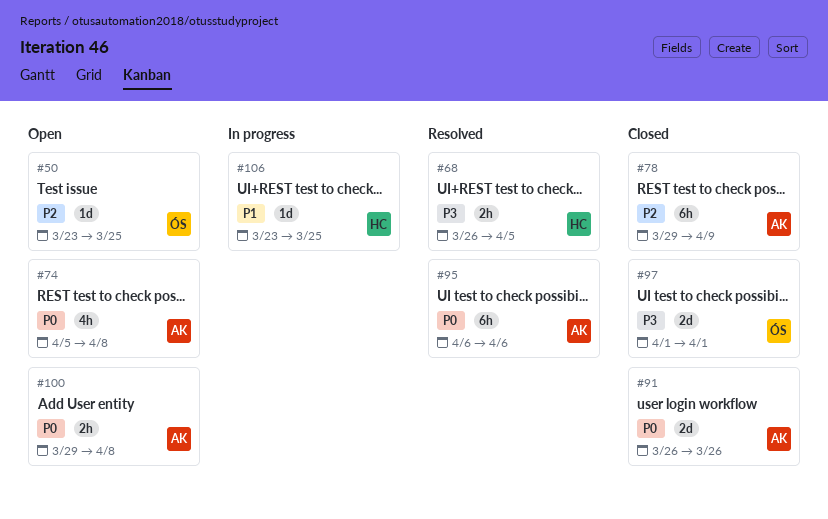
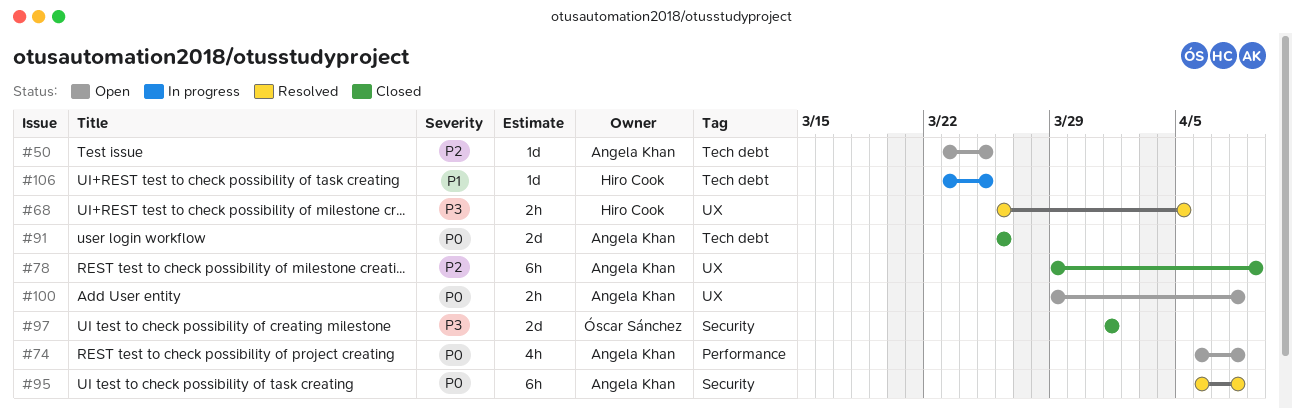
#50, owner: Óscar Sánchez -> Angela Khan
#74, start: Apr 5 -> Apr 6
#95, due: Apr 6 -> Apr 8

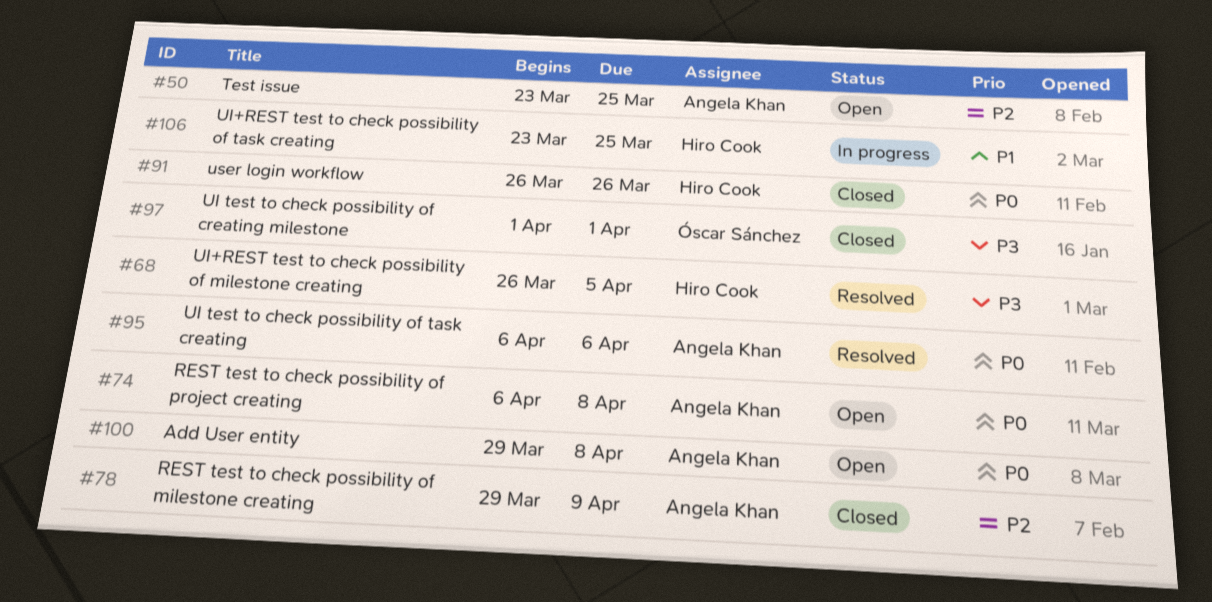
#91, owner: Angela Khan -> Hiro Cook
#95, due: Apr 8 -> Apr 6

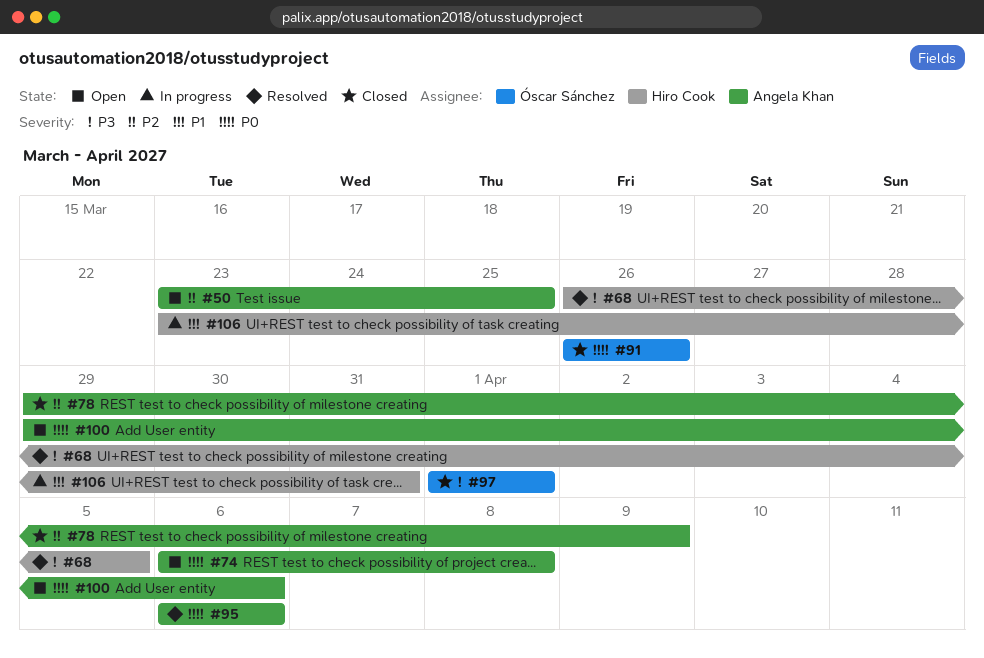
#91, owner: Hiro Cook -> Óscar Sánchez
#100, due: Apr 8 -> Apr 6
#106, due: Mar 25 -> Mar 31

